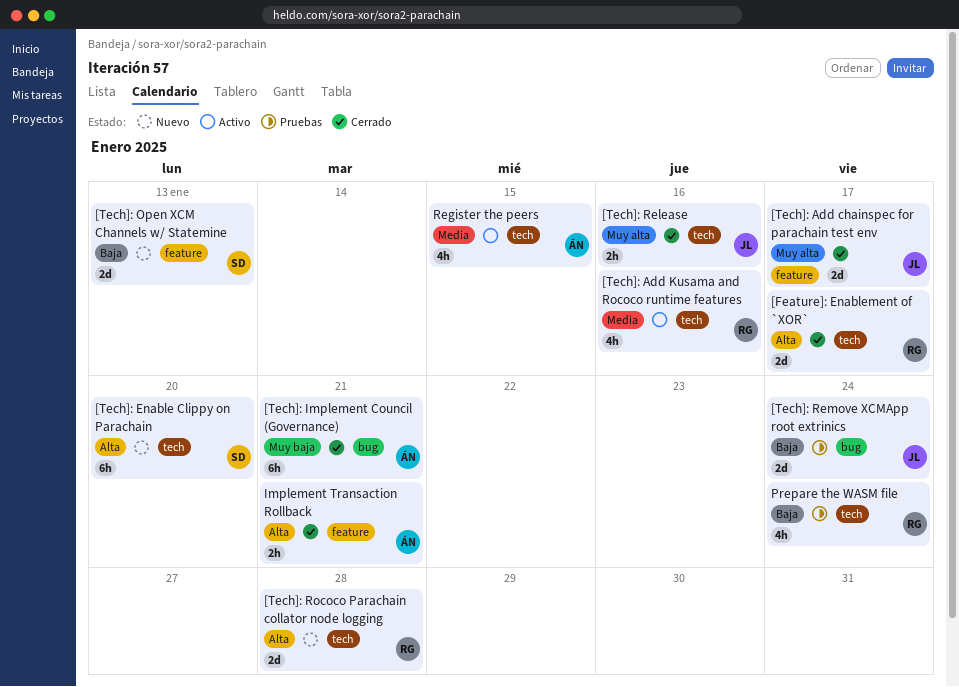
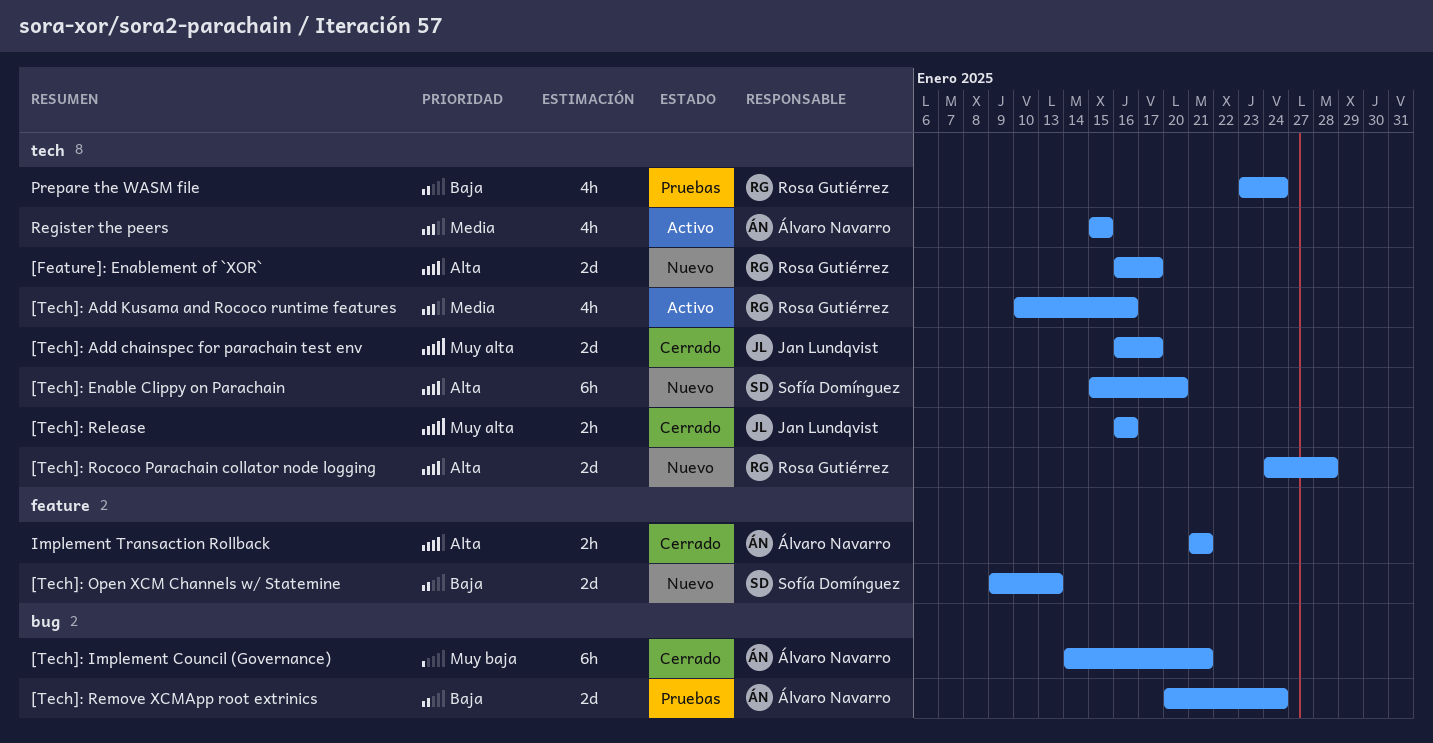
[Feature]: Enablement of `XOR`, status: Cerrado -> Nuevo
[Tech]: Add chainspec for parachain test env, label: feature -> tech
[Tech]: Remove XCMApp root extrinics, owner: Jan Lundqvist -> Álvaro Navarro

